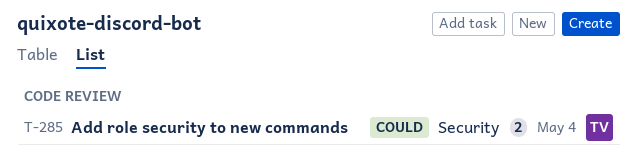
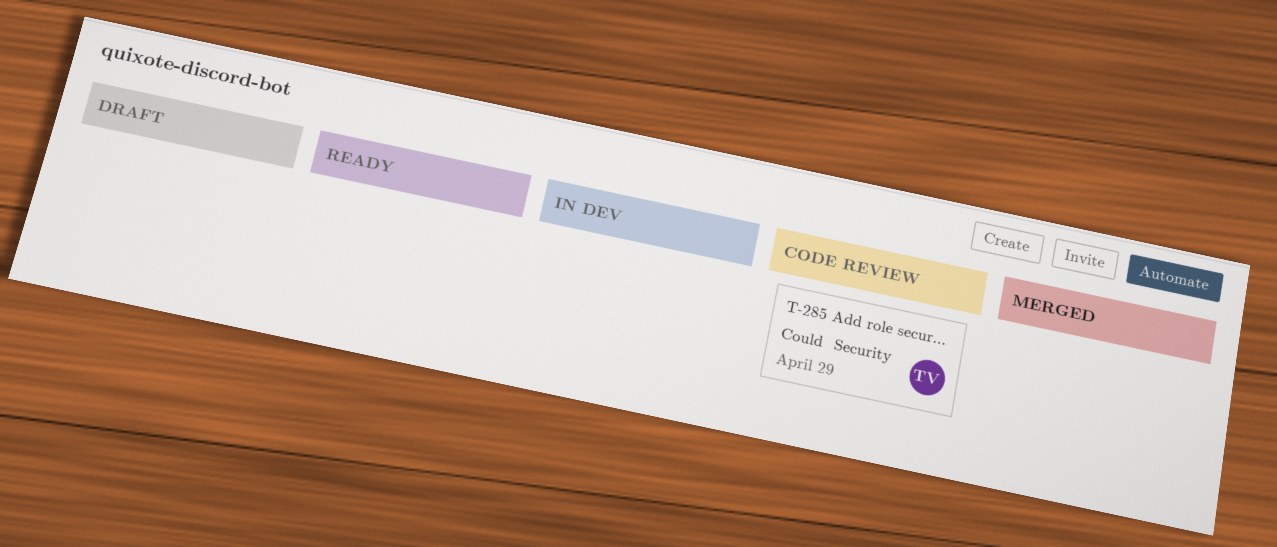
T-285, due: May 4 -> Apr 29

